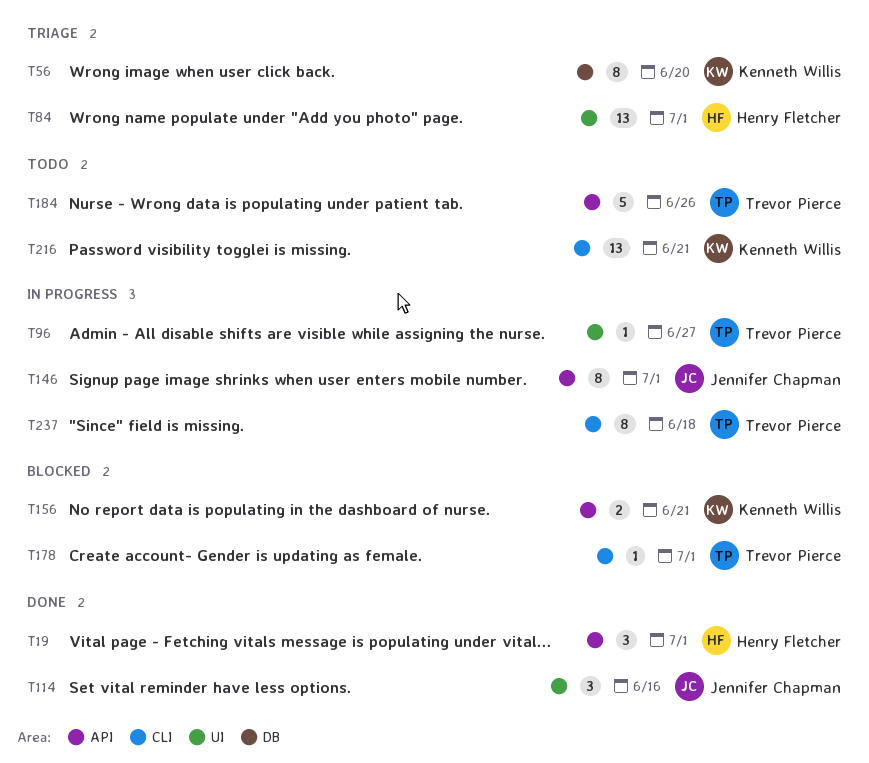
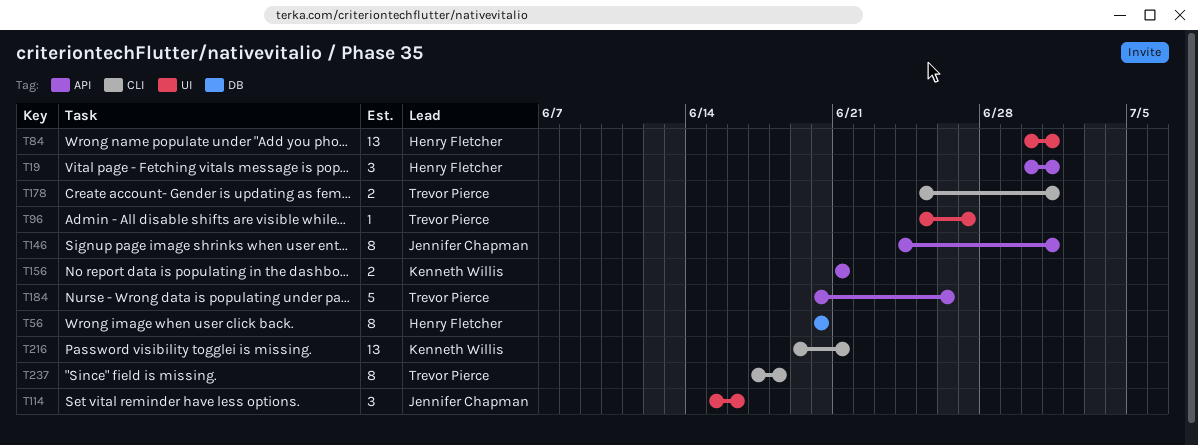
T56, owner: Kenneth Willis -> Henry Fletcher
T178, estimate: 1 -> 2

